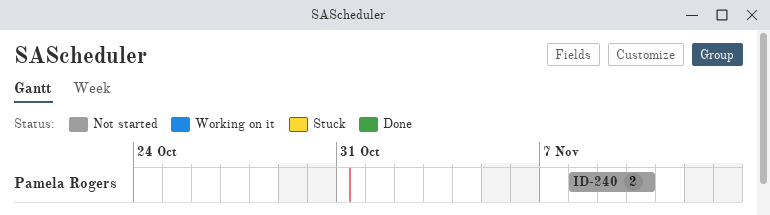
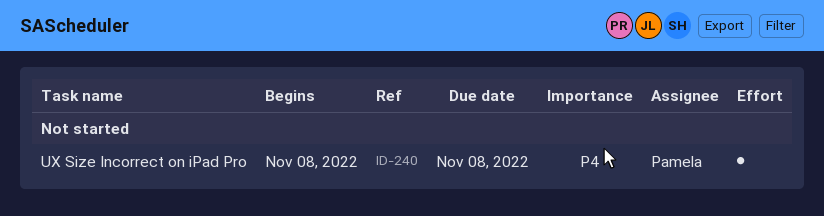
ID-240, estimate: 2 -> 1
ID-240, due: Nov 10 -> Nov 8

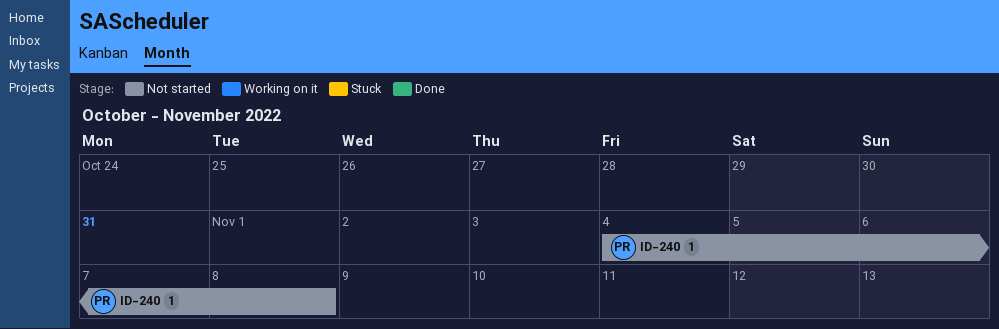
ID-240, start: Nov 8 -> Nov 4

